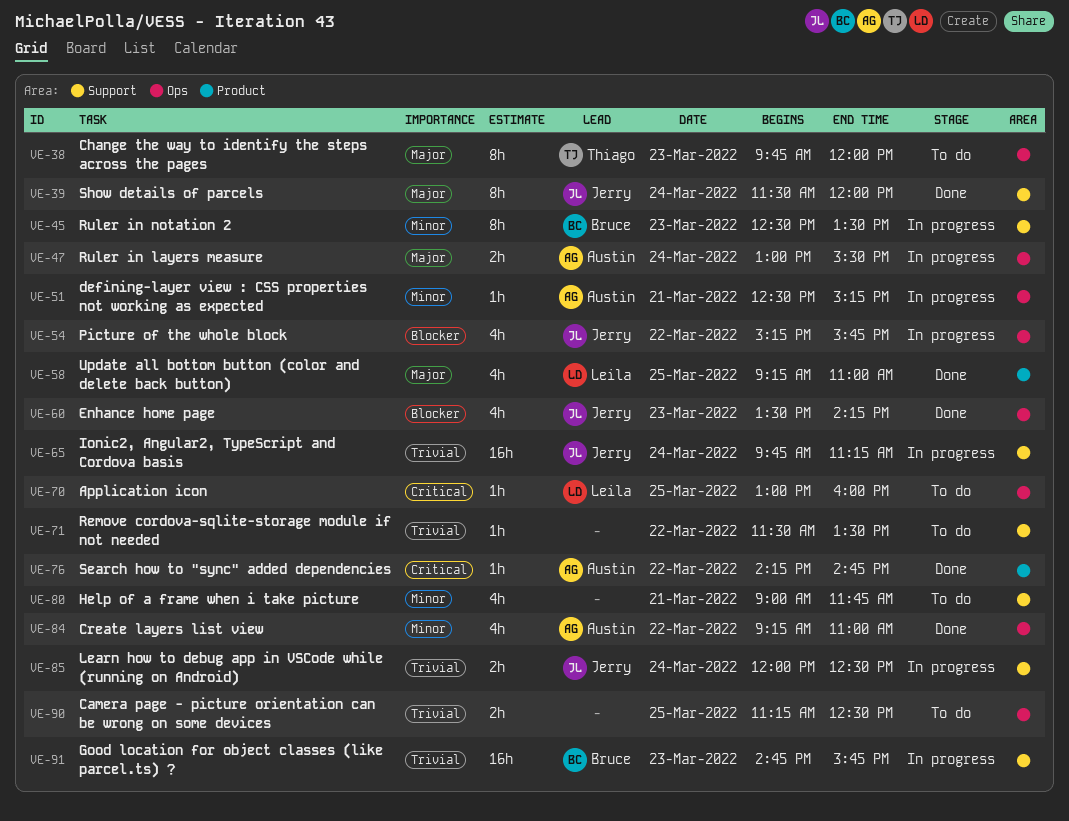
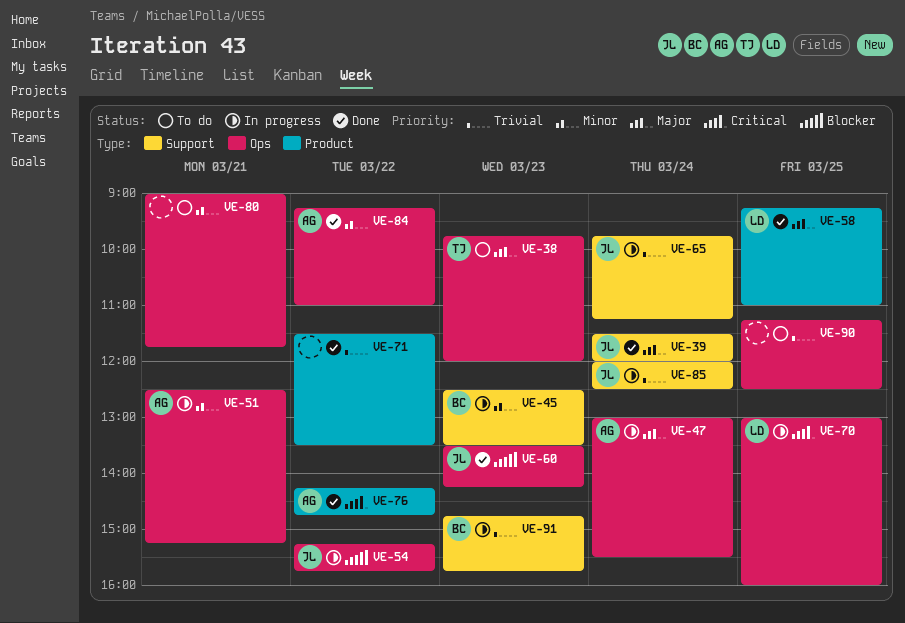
VE-70, status: To do -> In progress
VE-71, status: To do -> Done
VE-71, label: Support -> Product
VE-80, label: Support -> Ops

